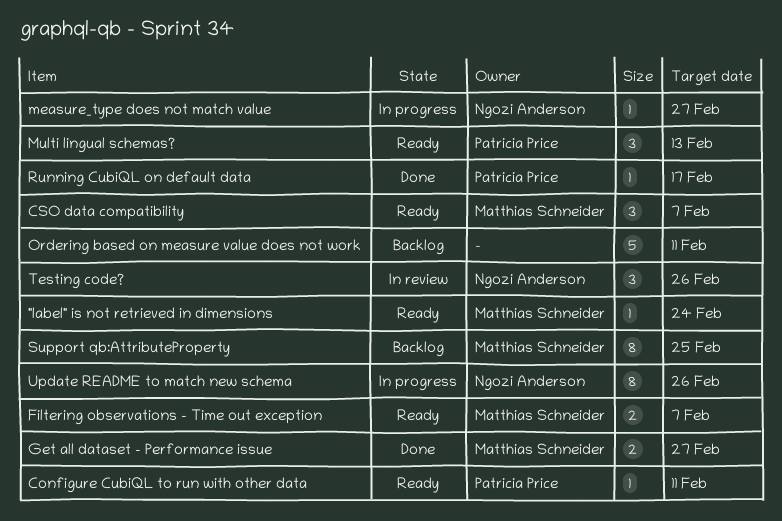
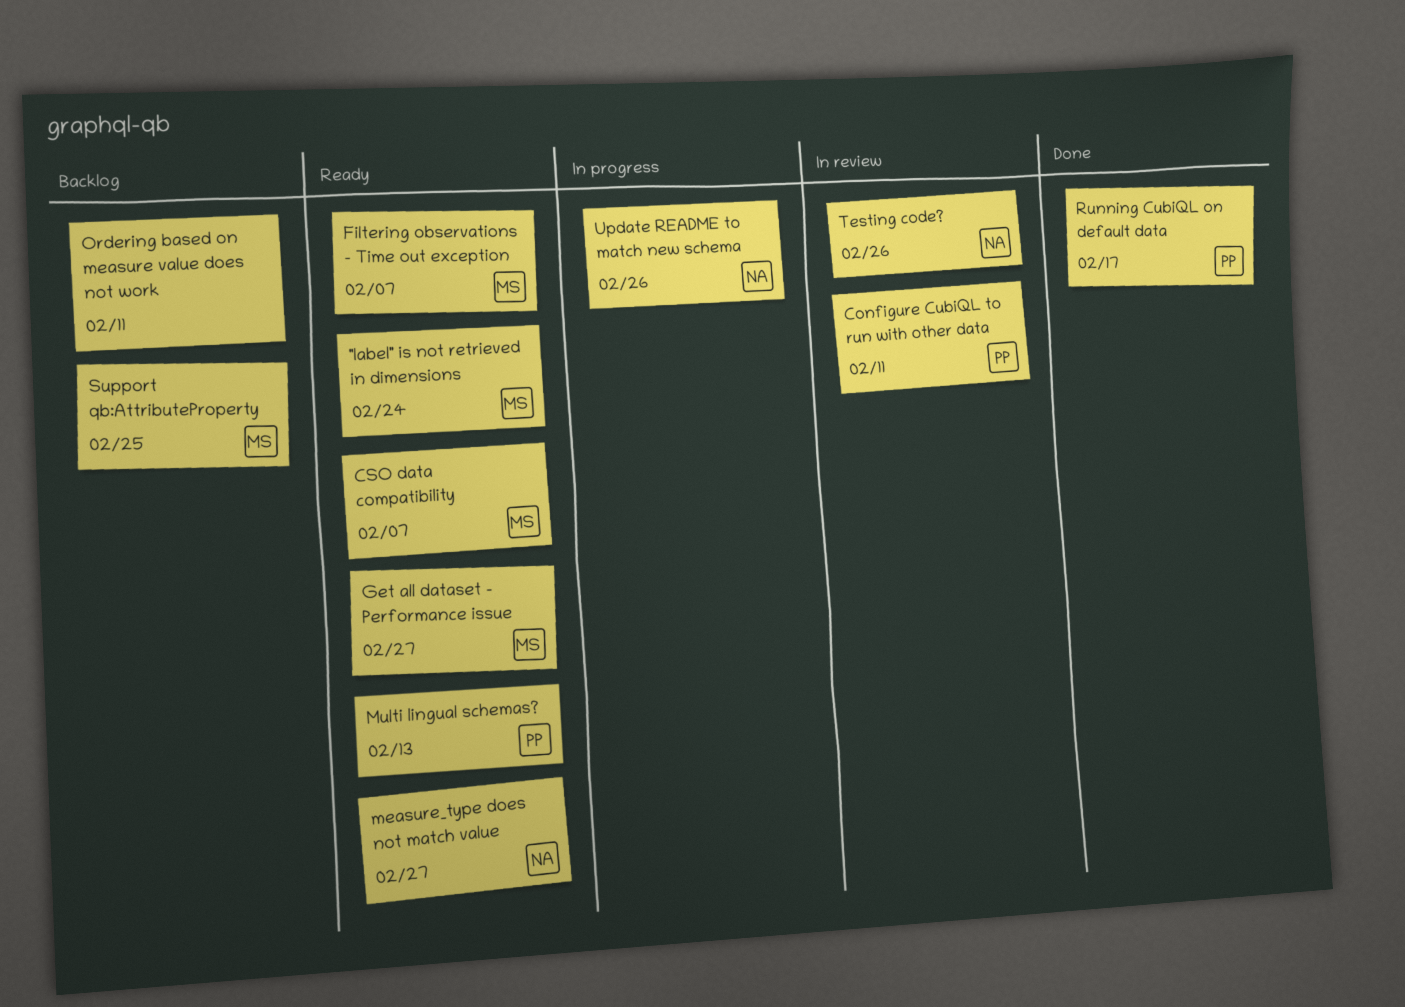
Configure CubiQL to run with other data, status: Ready -> In review
Get all dataset - Performance issue, status: Done -> Ready
measure_type does not match value, status: In progress -> Ready

